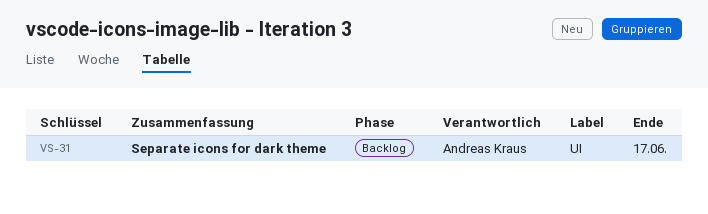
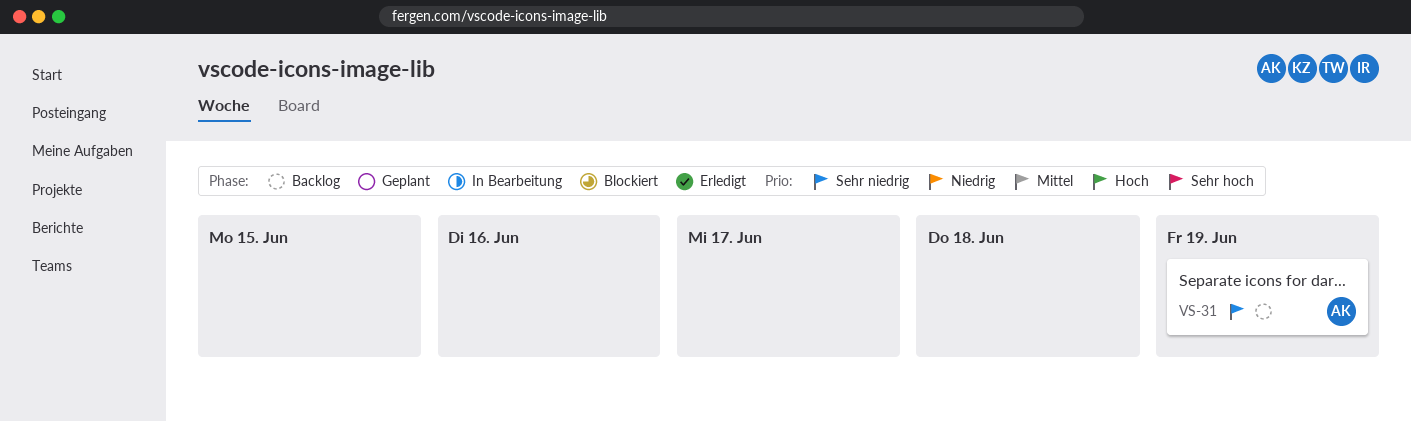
VS-31, due: Jun 17 -> Jun 19

